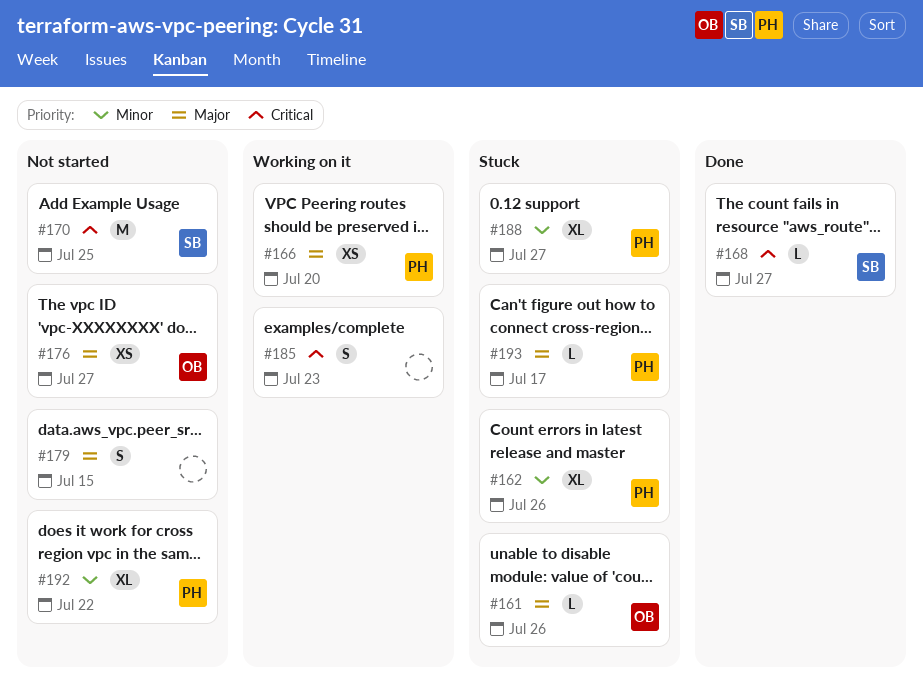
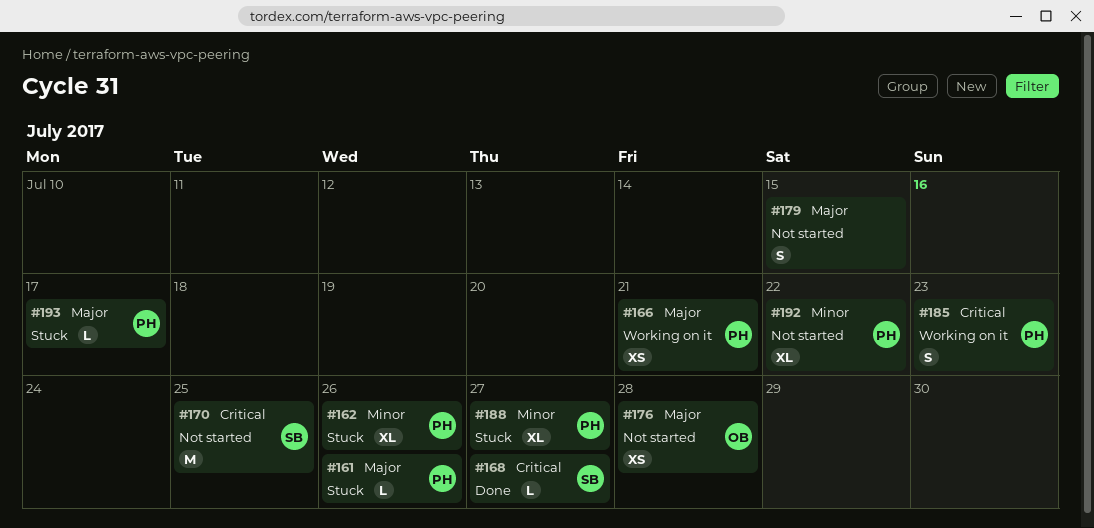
#161, owner: OB -> PH
#166, due: Jul 20 -> Jul 21
#176, due: Jul 27 -> Jul 28
#185, owner: none -> PH

